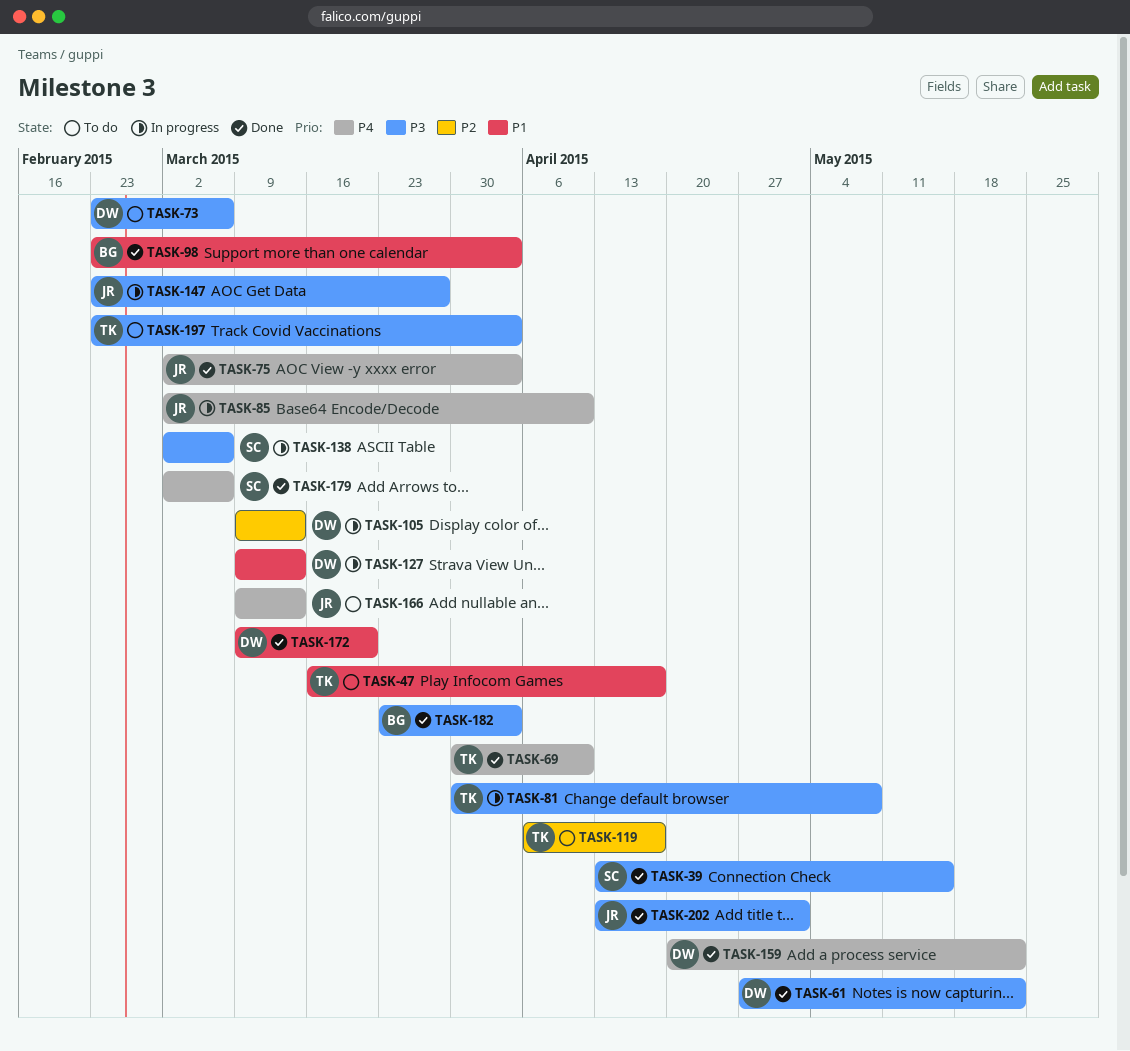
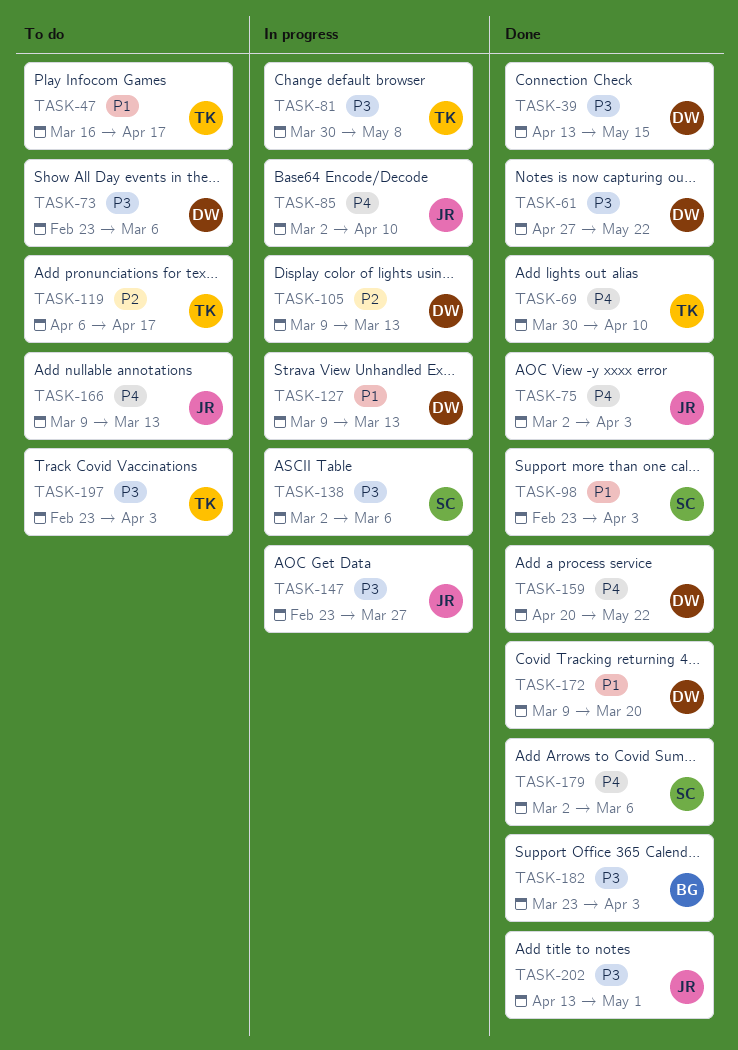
TASK-39, owner: SC -> DW
TASK-98, owner: BG -> SC

